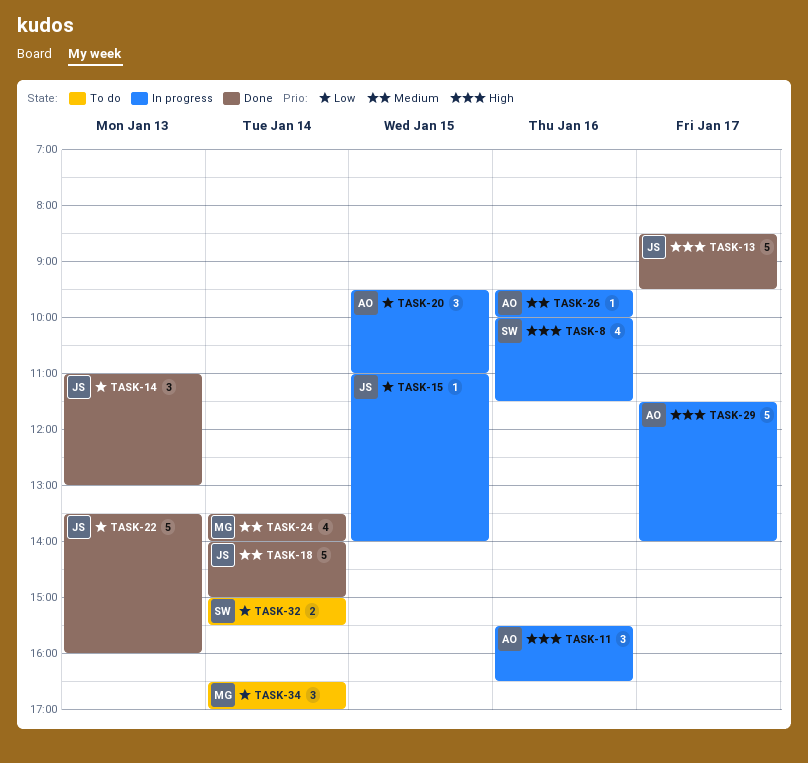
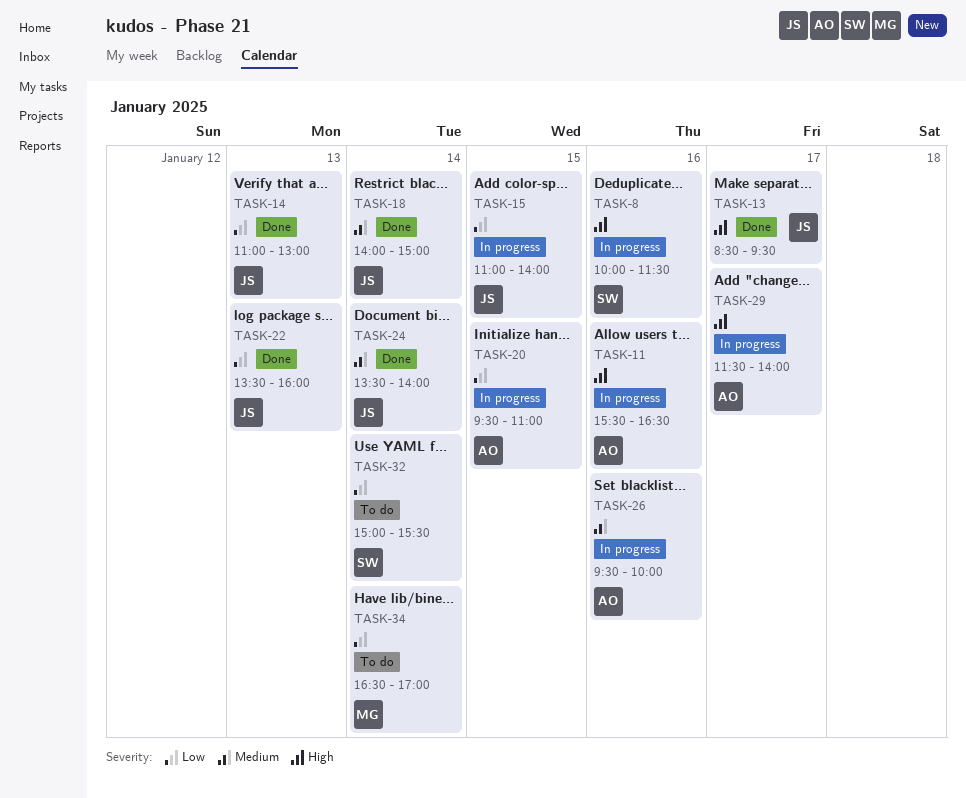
TASK-24, owner: MG -> JS

